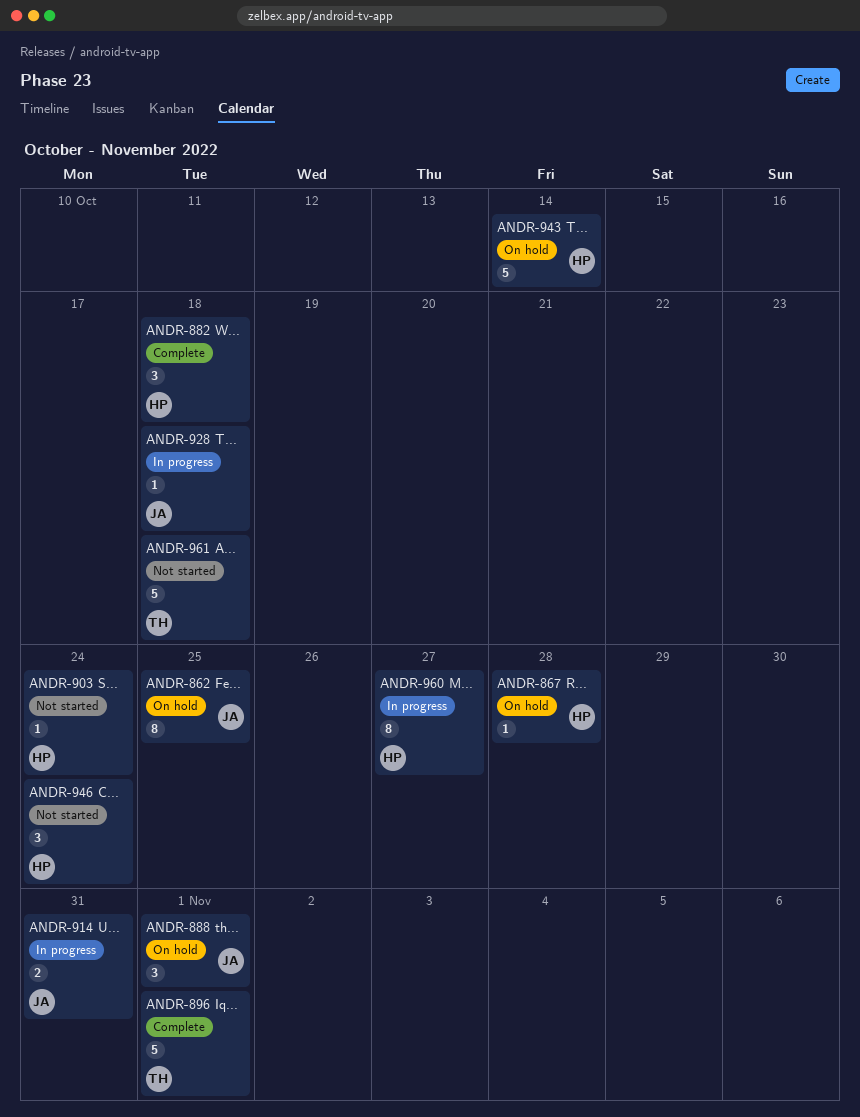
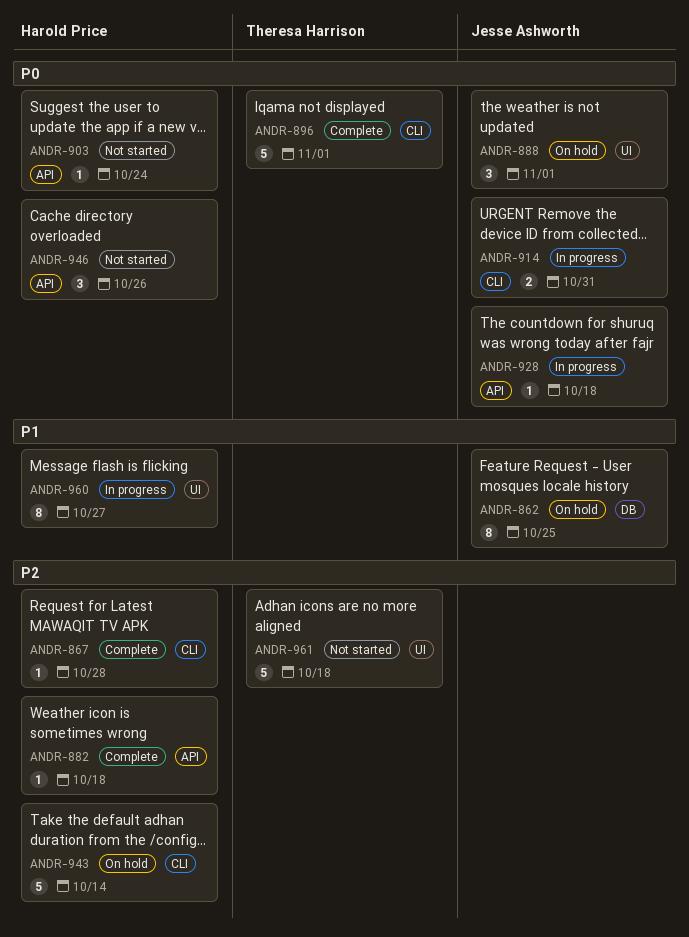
ANDR-867, status: On hold -> Complete
ANDR-882, estimate: 3 -> 1
ANDR-946, due: Oct 24 -> Oct 26

